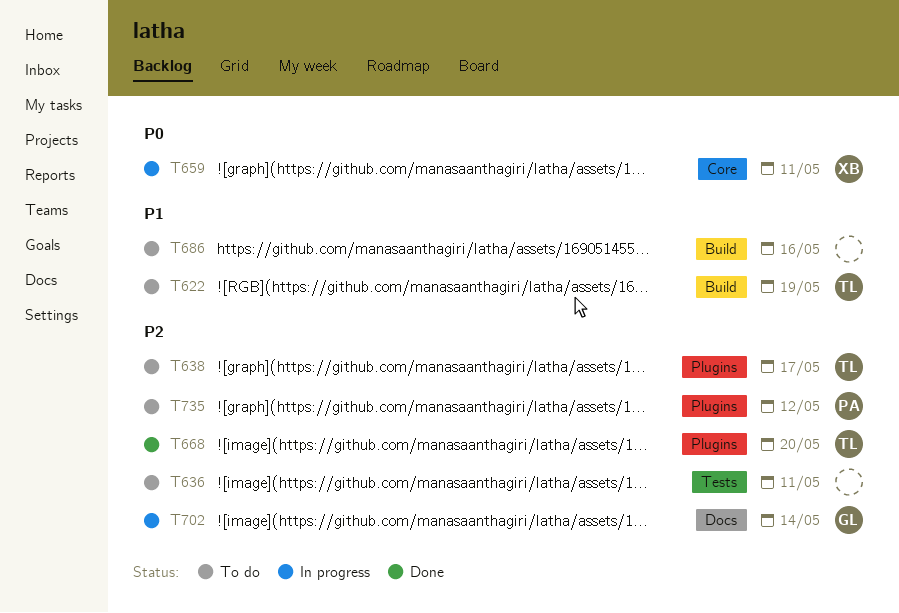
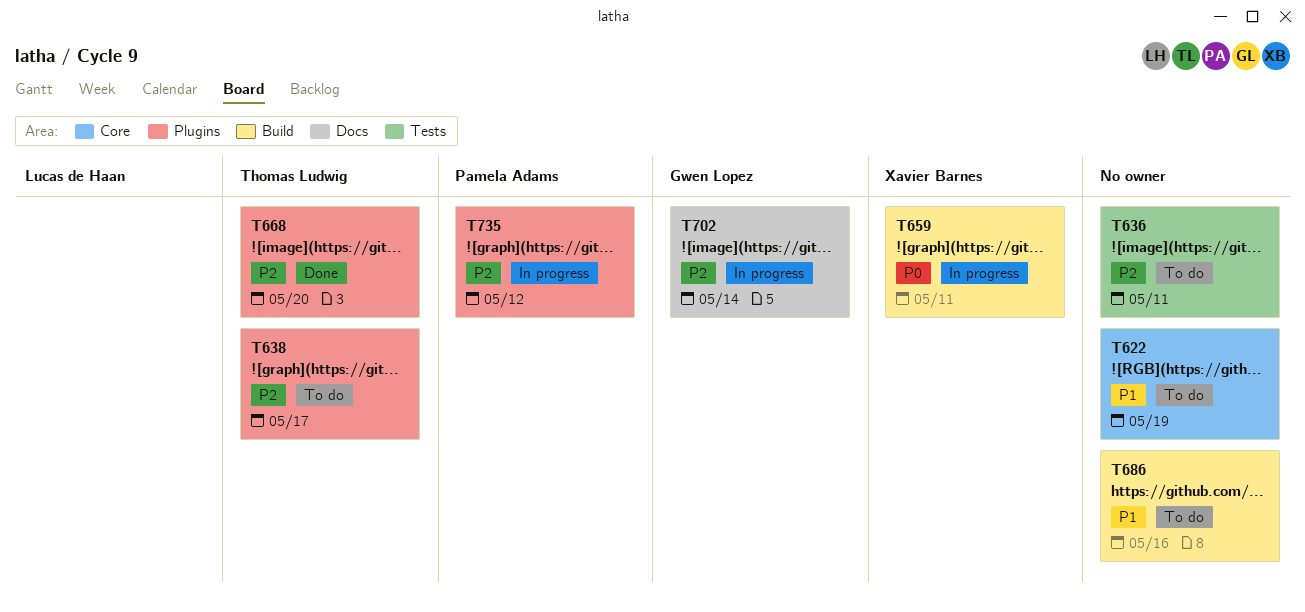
T622, owner: Thomas Ludwig -> none
T622, label: Build -> Core
T659, label: Core -> Build
T735, status: To do -> In progress

